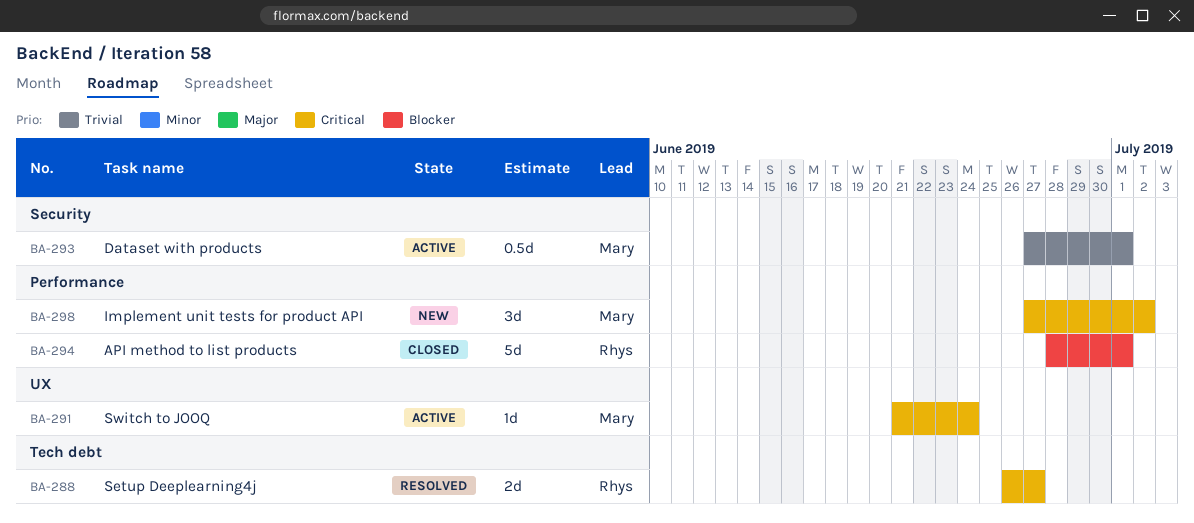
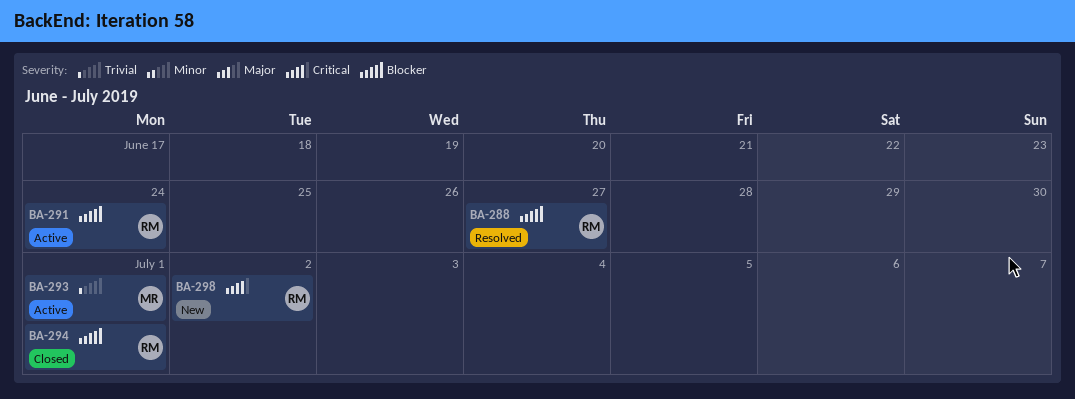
BA-288, priority: Critical -> Blocker
BA-291, owner: Mary -> Rhys
BA-291, priority: Critical -> Blocker
BA-298, owner: Mary -> Rhys

